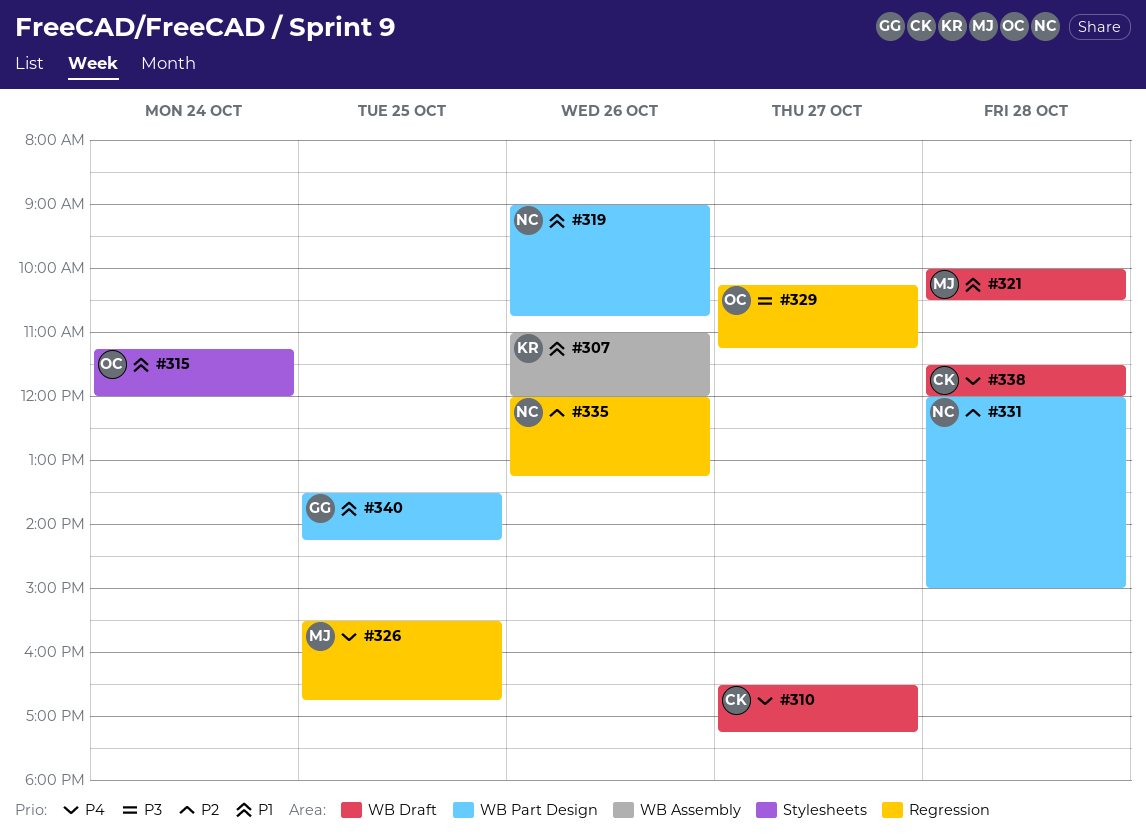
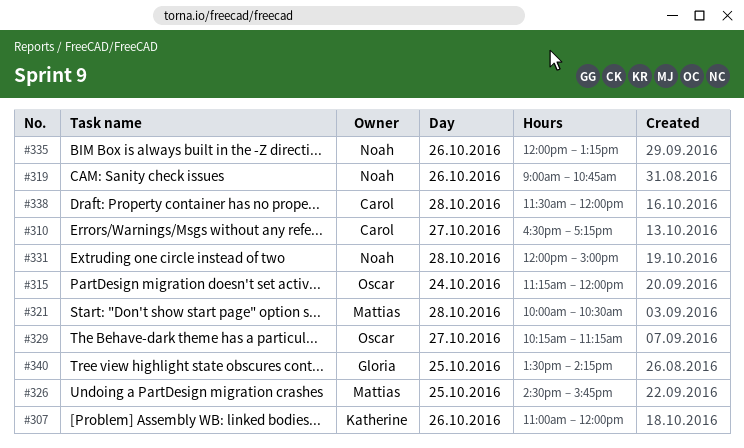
#326, begins: 15:30 -> 14:30
#326, ends: 16:45 -> 15:45

